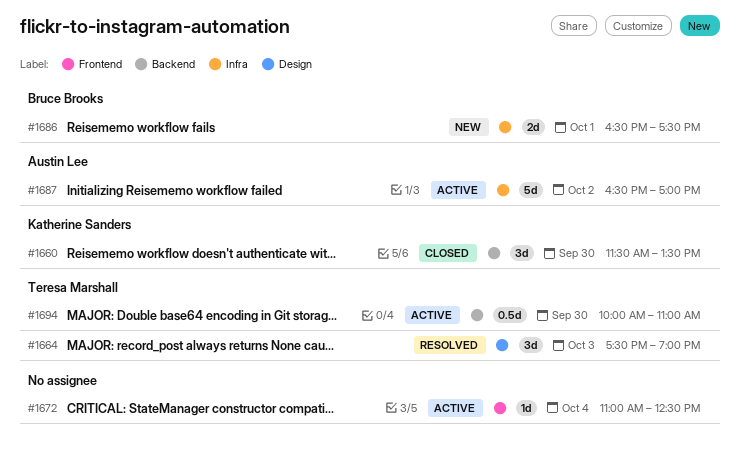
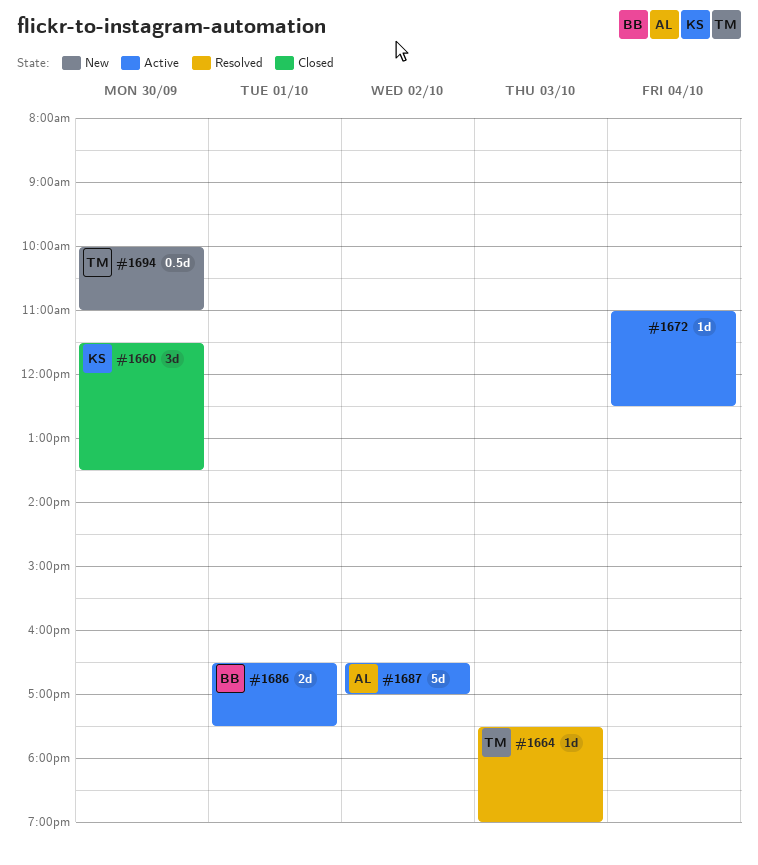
#1664, estimate: 3d -> 1d
#1686, status: New -> Active
#1694, status: Active -> New

